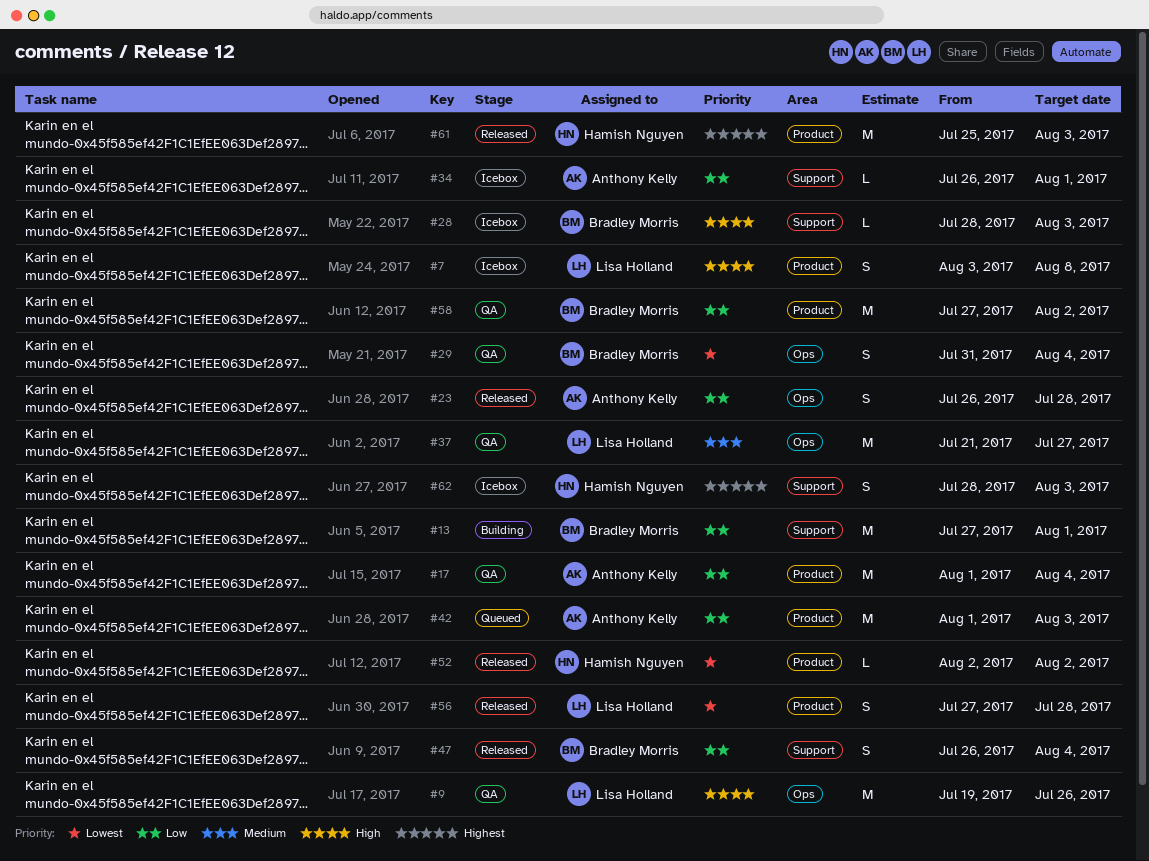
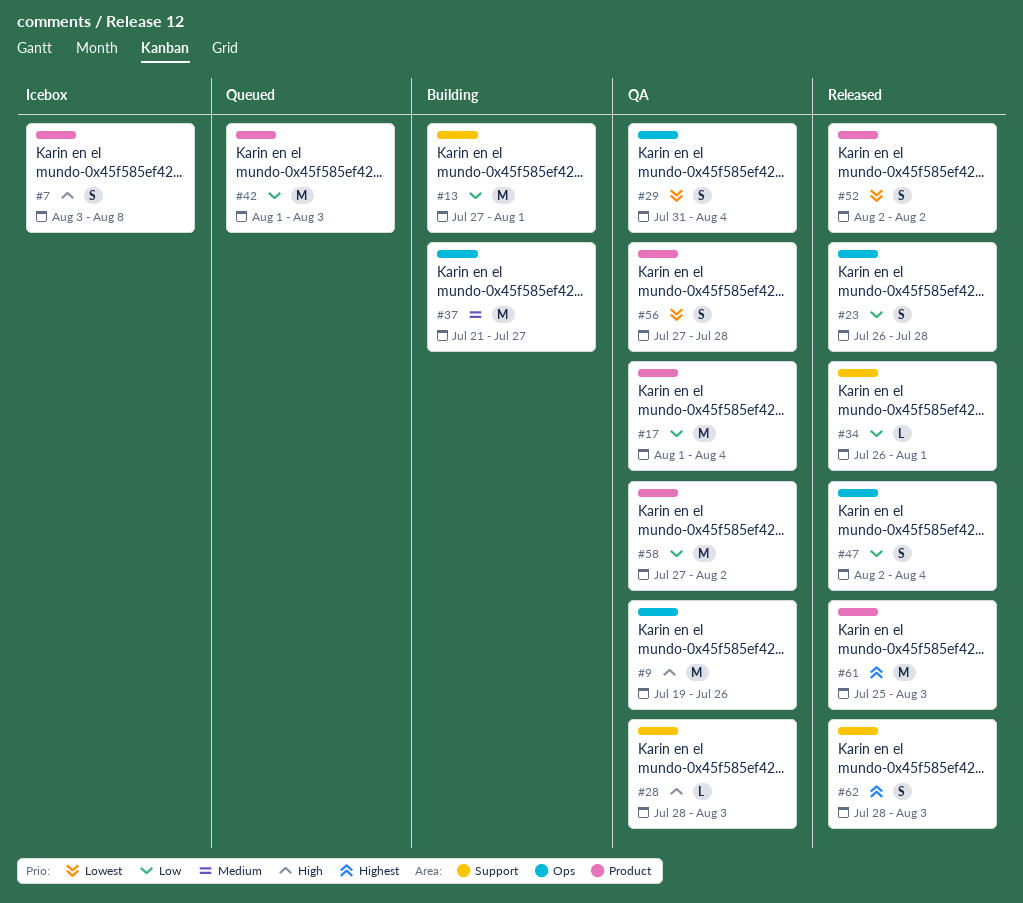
#28, status: Icebox -> QA
#34, status: Icebox -> Released
#37, status: QA -> Building
#47, label: Support -> Ops
#47, start: Jul 26 -> Aug 2
#52, estimate: L -> S
#56, status: Released -> QA
#62, status: Icebox -> Released

